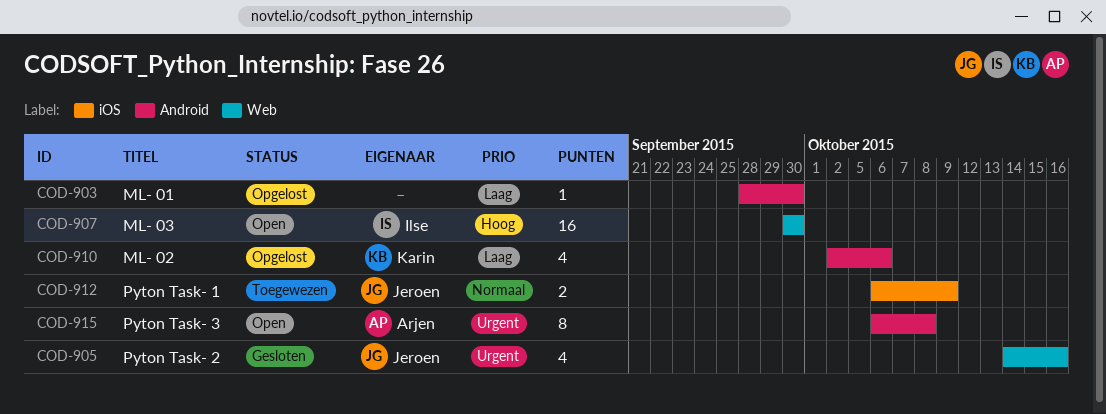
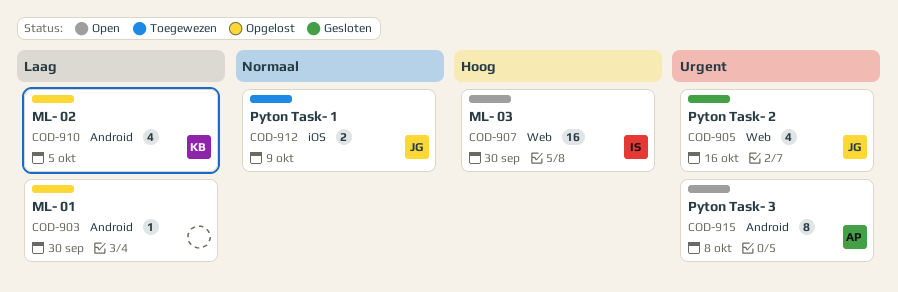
COD-910, due: Oct 6 -> Oct 5

